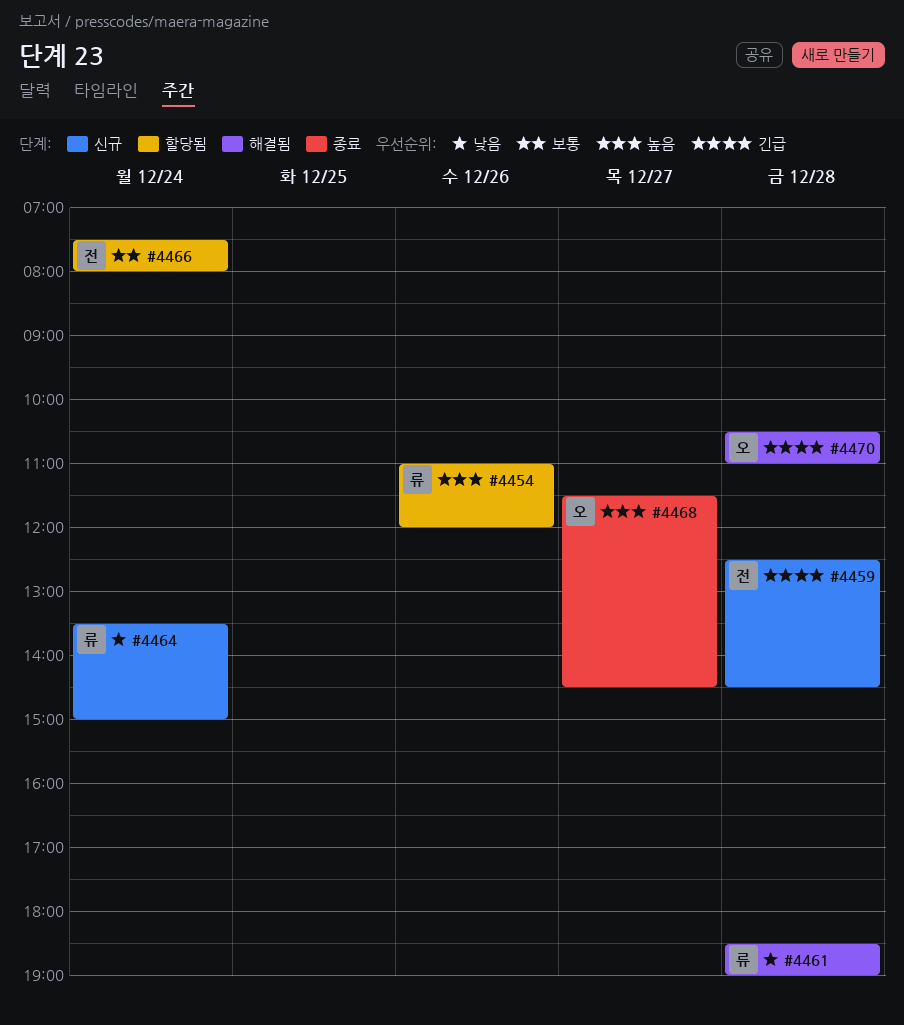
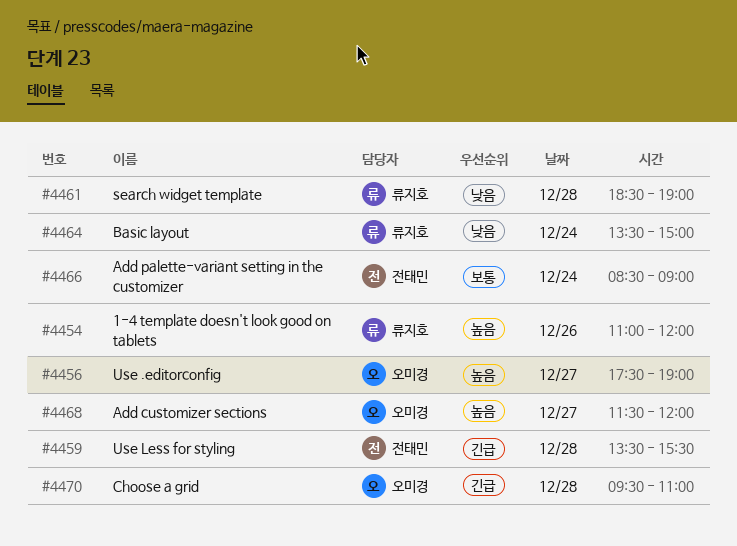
#4456: none -> present
#4459, begins: 12:30 -> 13:30
#4459, ends: 14:30 -> 15:30
#4466, begins: 07:30 -> 08:30
#4466, ends: 08:00 -> 09:00
#4468, ends: 14:30 -> 12:00
#4470, begins: 10:30 -> 09:30

